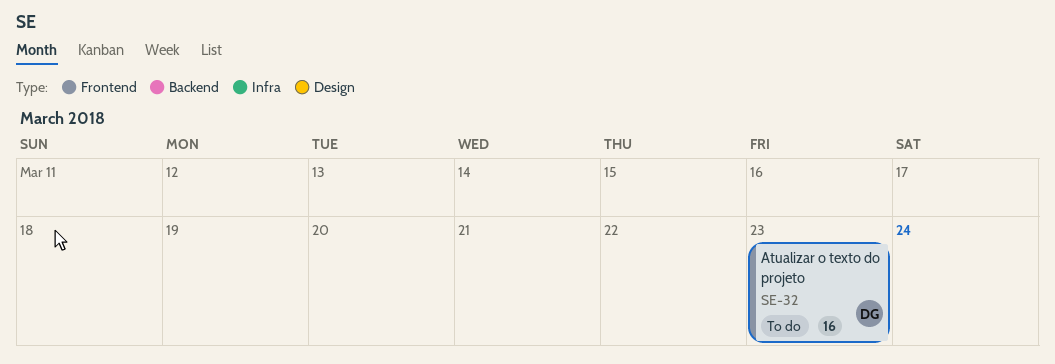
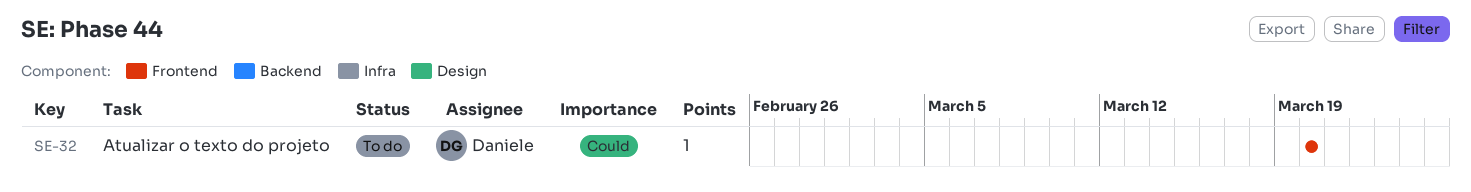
SE-32, estimate: 16 -> 1
SE-32, due: Mar 23 -> Mar 20

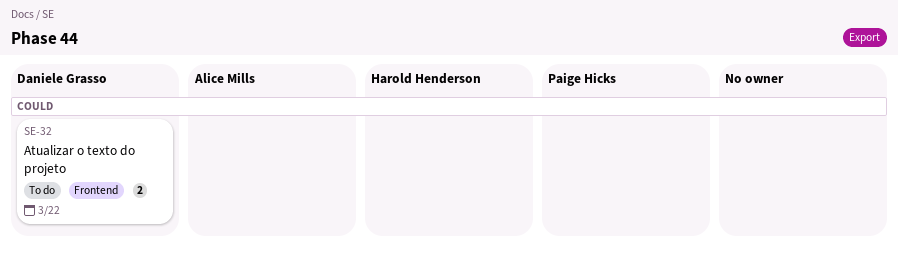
SE-32, estimate: 1 -> 2
SE-32, due: Mar 20 -> Mar 22

